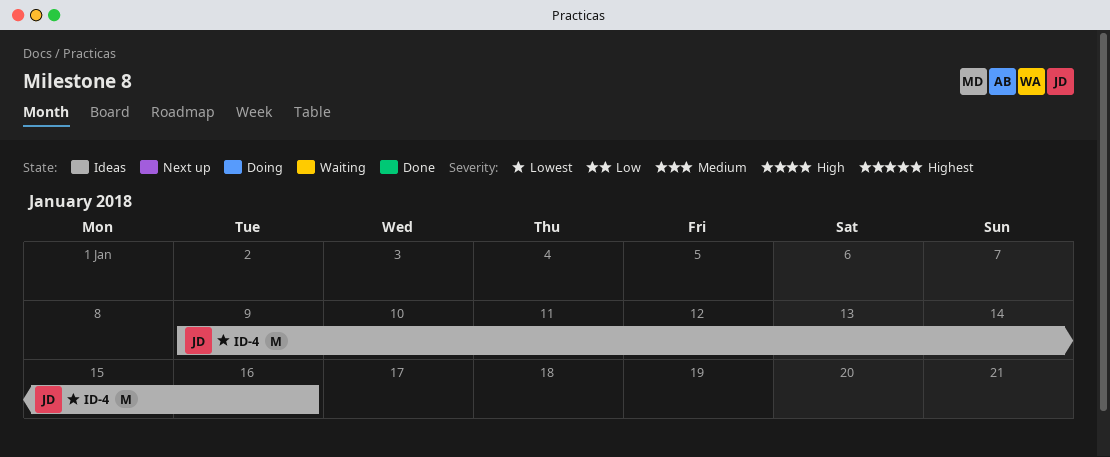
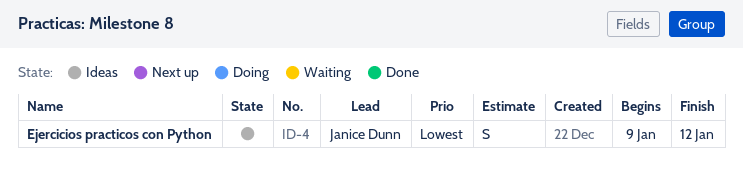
ID-4, estimate: M -> S
ID-4, due: Jan 16 -> Jan 12

